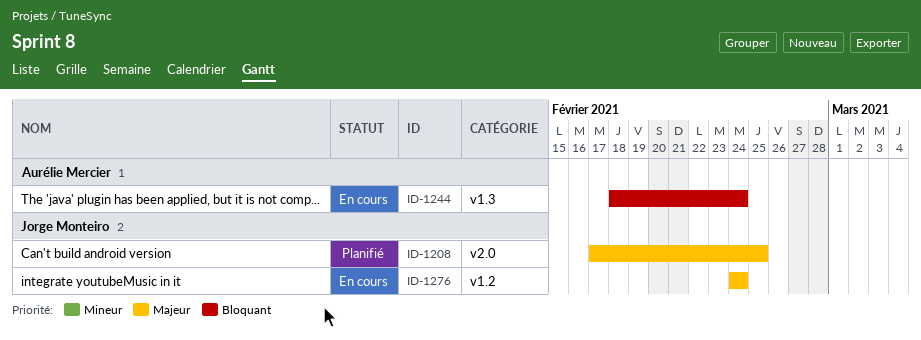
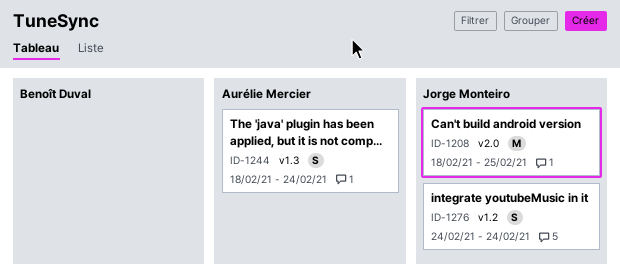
ID-1208, start: Feb 17 -> Feb 18

